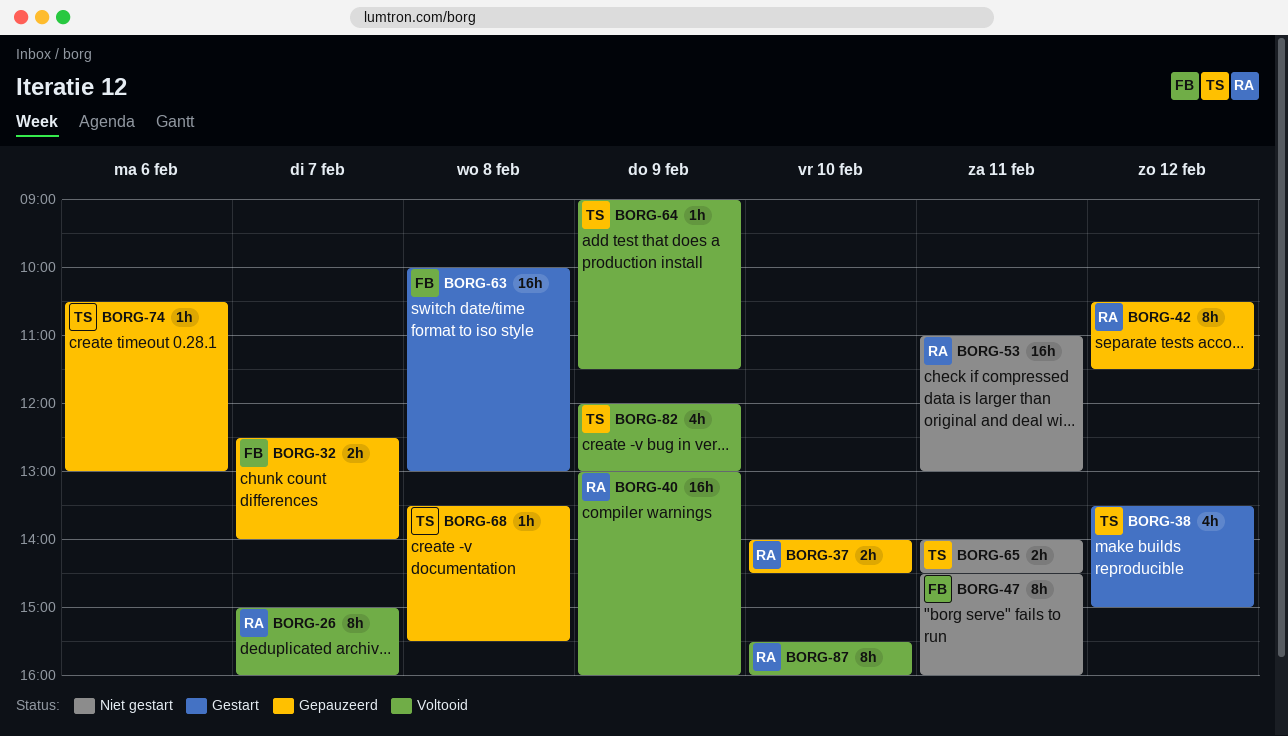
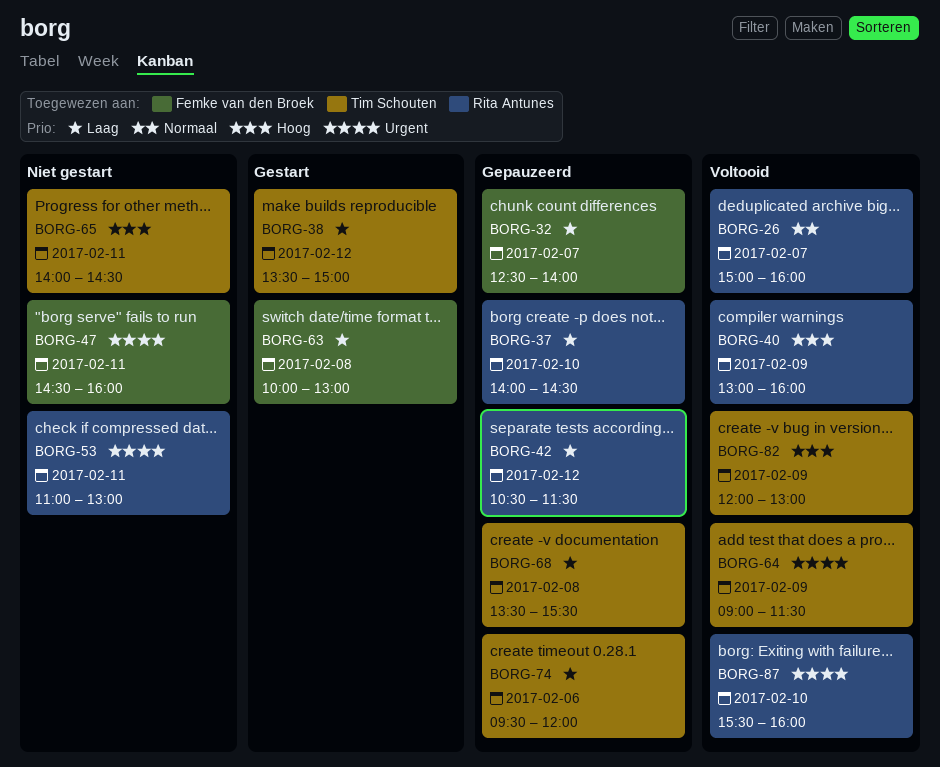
BORG-74, begins: 10:30 -> 09:30
BORG-74, ends: 13:00 -> 12:00

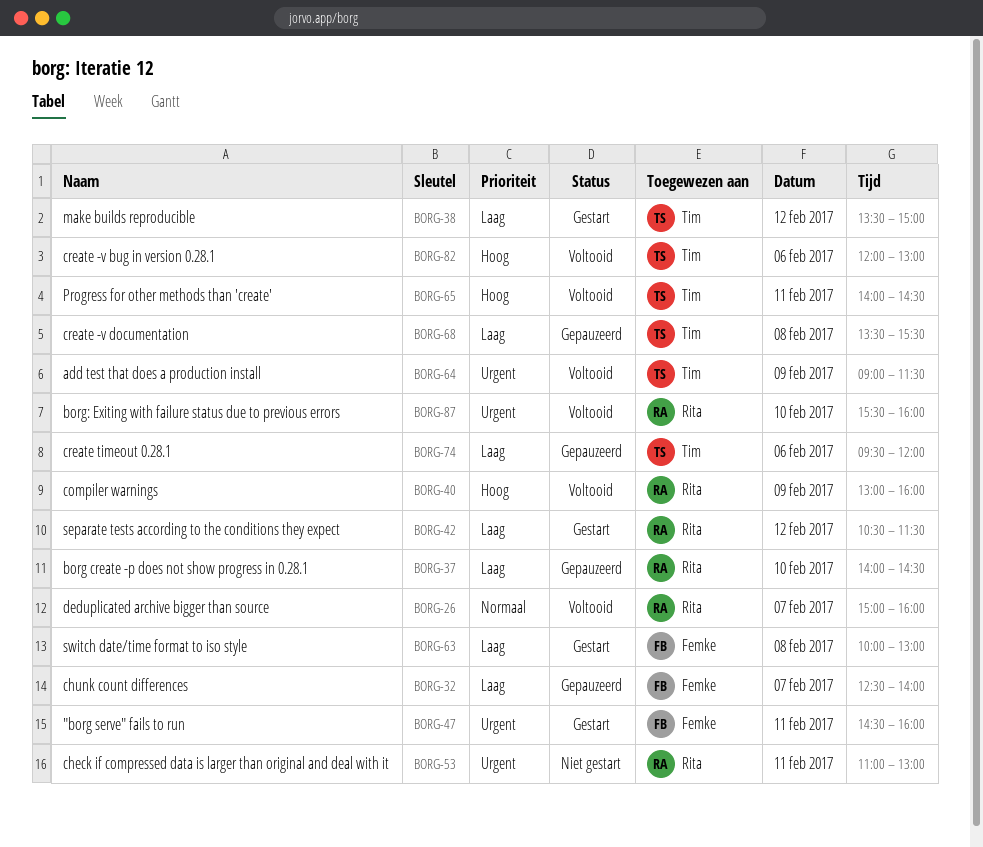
BORG-42, status: Gepauzeerd -> Gestart
BORG-47, status: Niet gestart -> Gestart
BORG-65, status: Niet gestart -> Voltooid
BORG-82, day: Feb 9 -> Feb 6

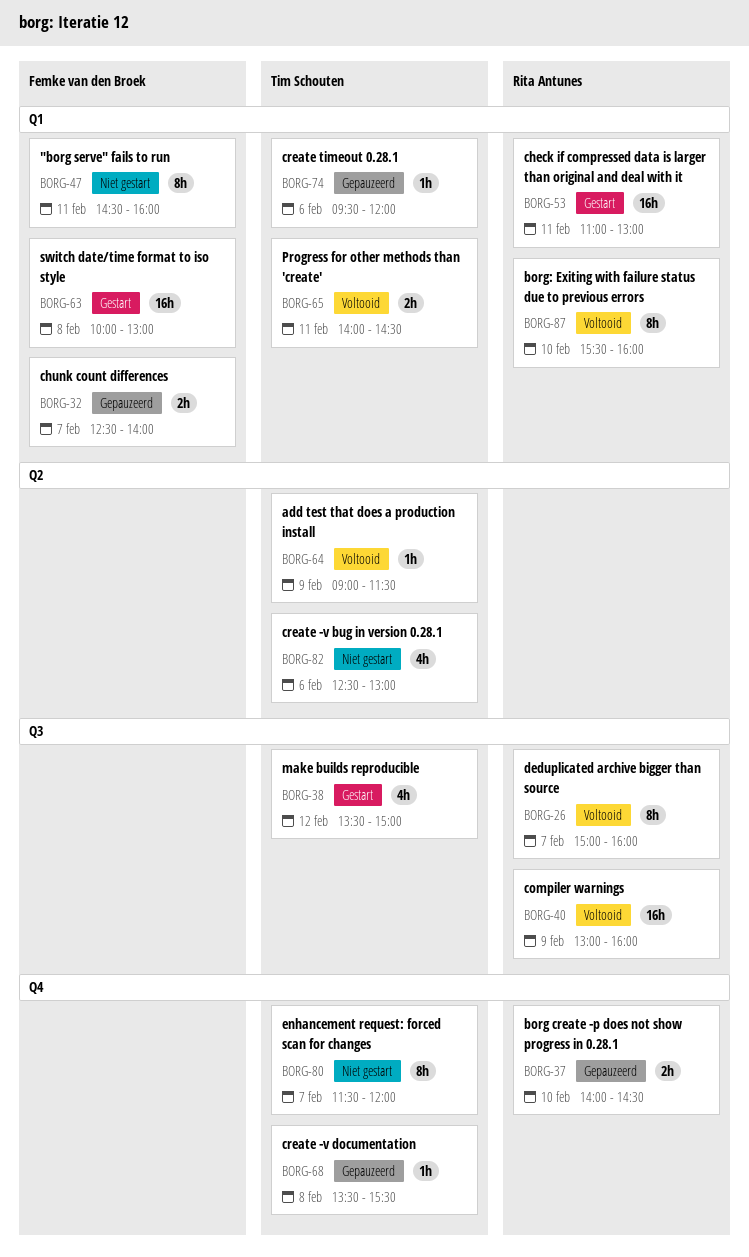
BORG-42: present -> none
BORG-47, status: Gestart -> Niet gestart
BORG-53, status: Niet gestart -> Gestart
BORG-80: none -> present
BORG-82, status: Voltooid -> Niet gestart
BORG-82, begins: 12:00 -> 12:30

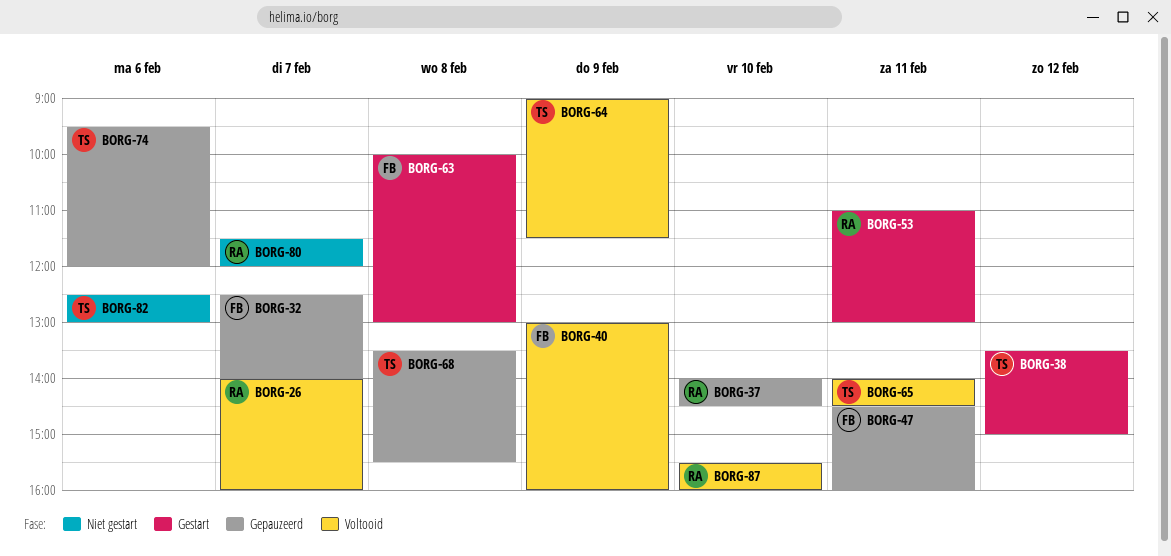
BORG-26, begins: 15:00 -> 14:00
BORG-40, owner: Rita Antunes -> Femke van den Broek
BORG-47, status: Niet gestart -> Gepauzeerd
BORG-80, owner: Tim Schouten -> Rita Antunes

